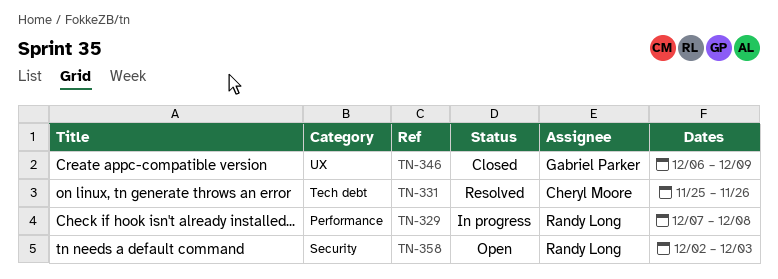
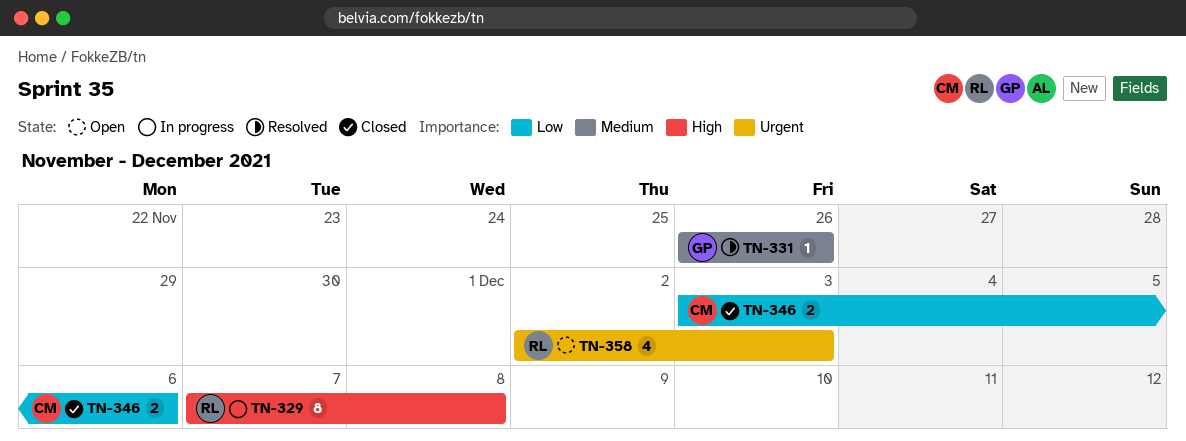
TN-331, owner: Cheryl Moore -> Gabriel Parker
TN-331, start: Nov 25 -> Nov 26
TN-346, owner: Gabriel Parker -> Cheryl Moore
TN-346, start: Dec 6 -> Dec 3
TN-346, due: Dec 9 -> Dec 6

